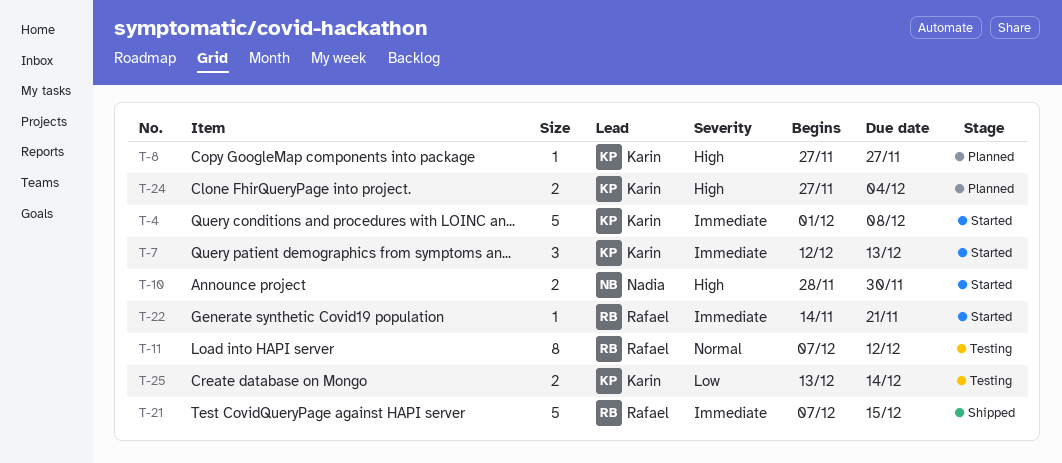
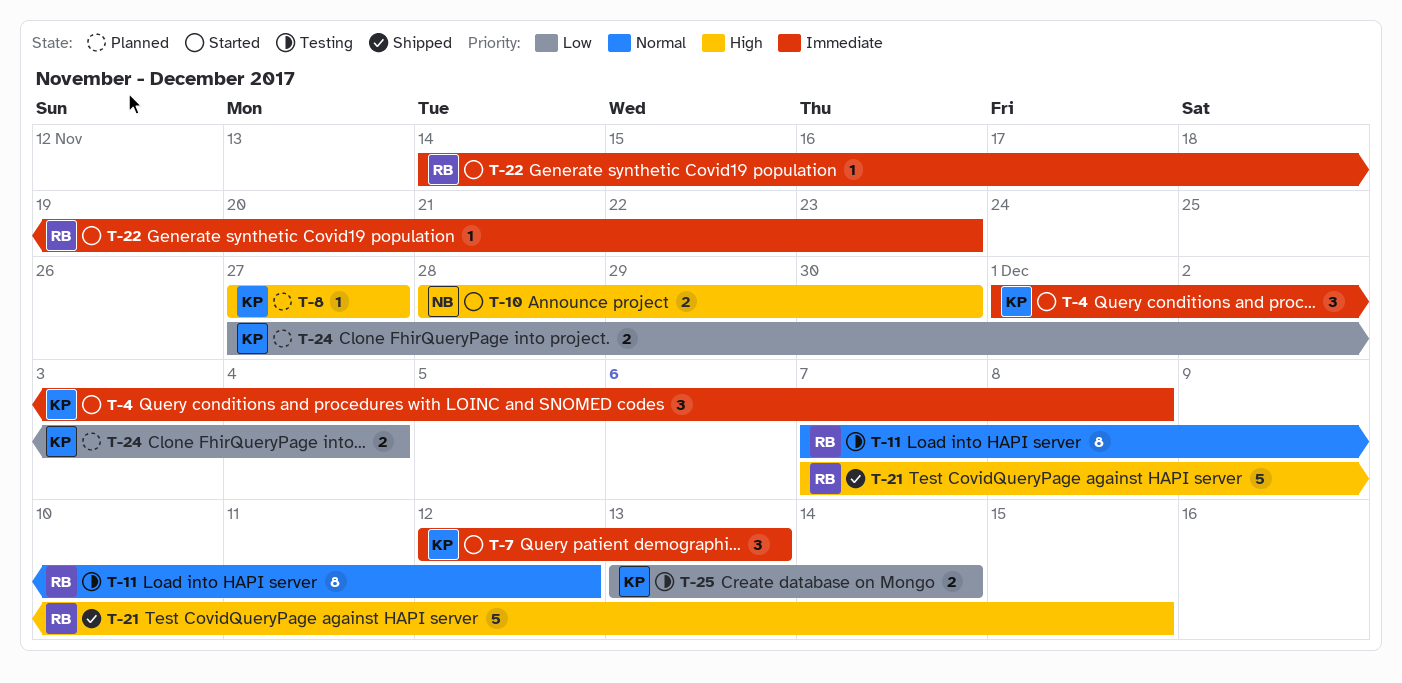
T-4, estimate: 5 -> 3
T-21, priority: Immediate -> High
T-22, due: Nov 21 -> Nov 23
T-24, priority: High -> Low

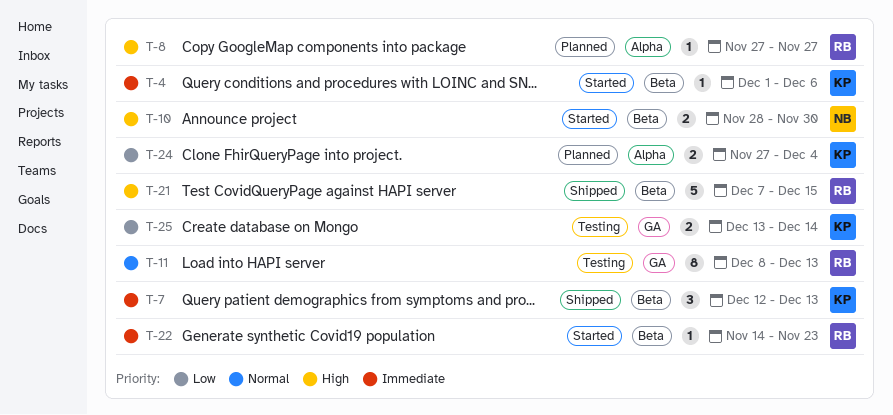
T-4, estimate: 3 -> 1
T-4, due: Dec 8 -> Dec 6
T-7, status: Started -> Shipped
T-8, owner: KP -> RB
T-11, start: Dec 7 -> Dec 8
T-11, due: Dec 12 -> Dec 13

